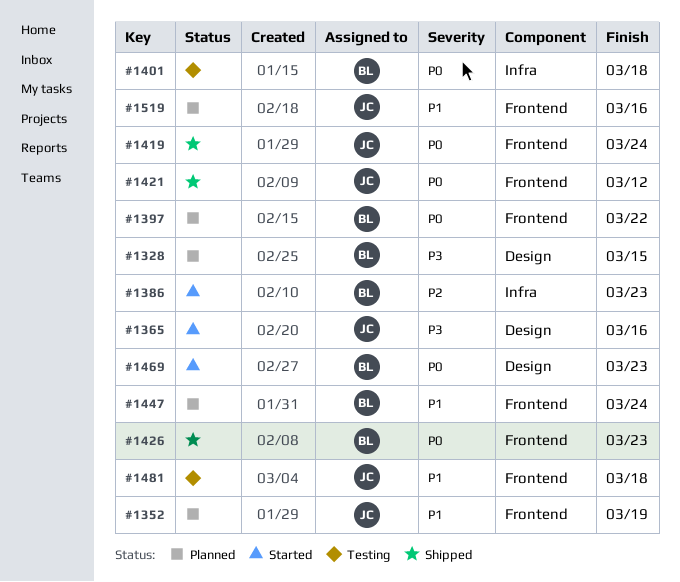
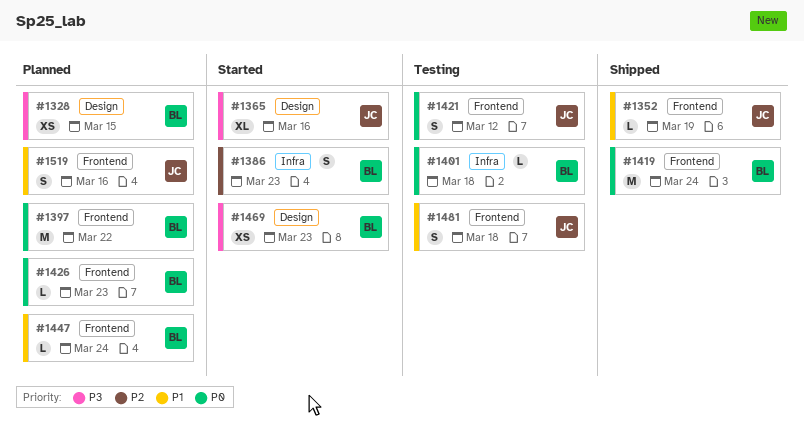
#1352, status: Planned -> Shipped
#1419, owner: JC -> BL
#1421, status: Shipped -> Testing
#1426, status: Shipped -> Planned
#1469, priority: P0 -> P3

